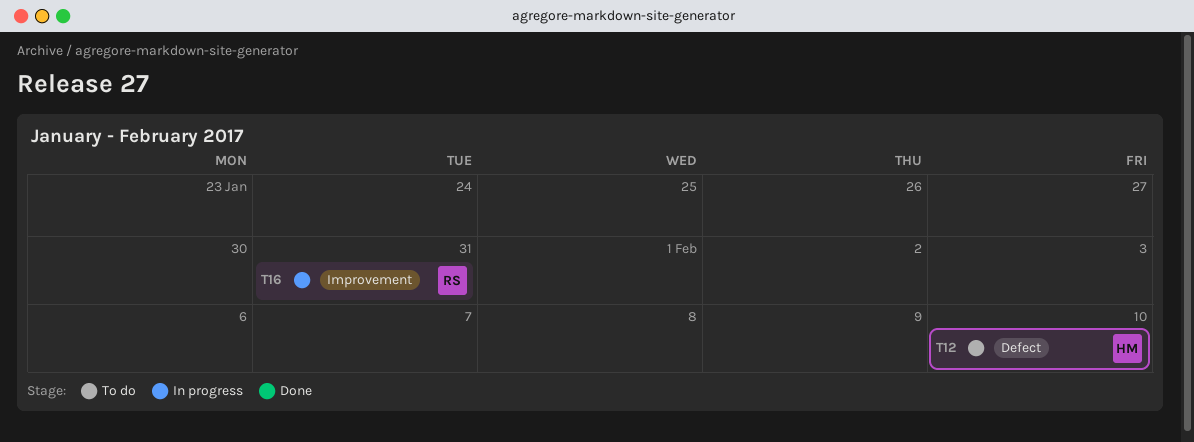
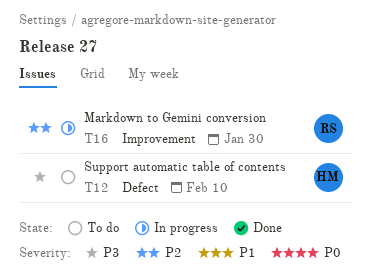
T16, due: Jan 31 -> Jan 30

